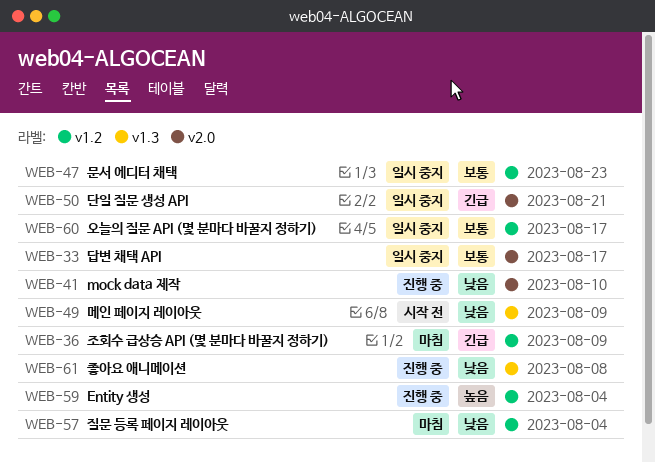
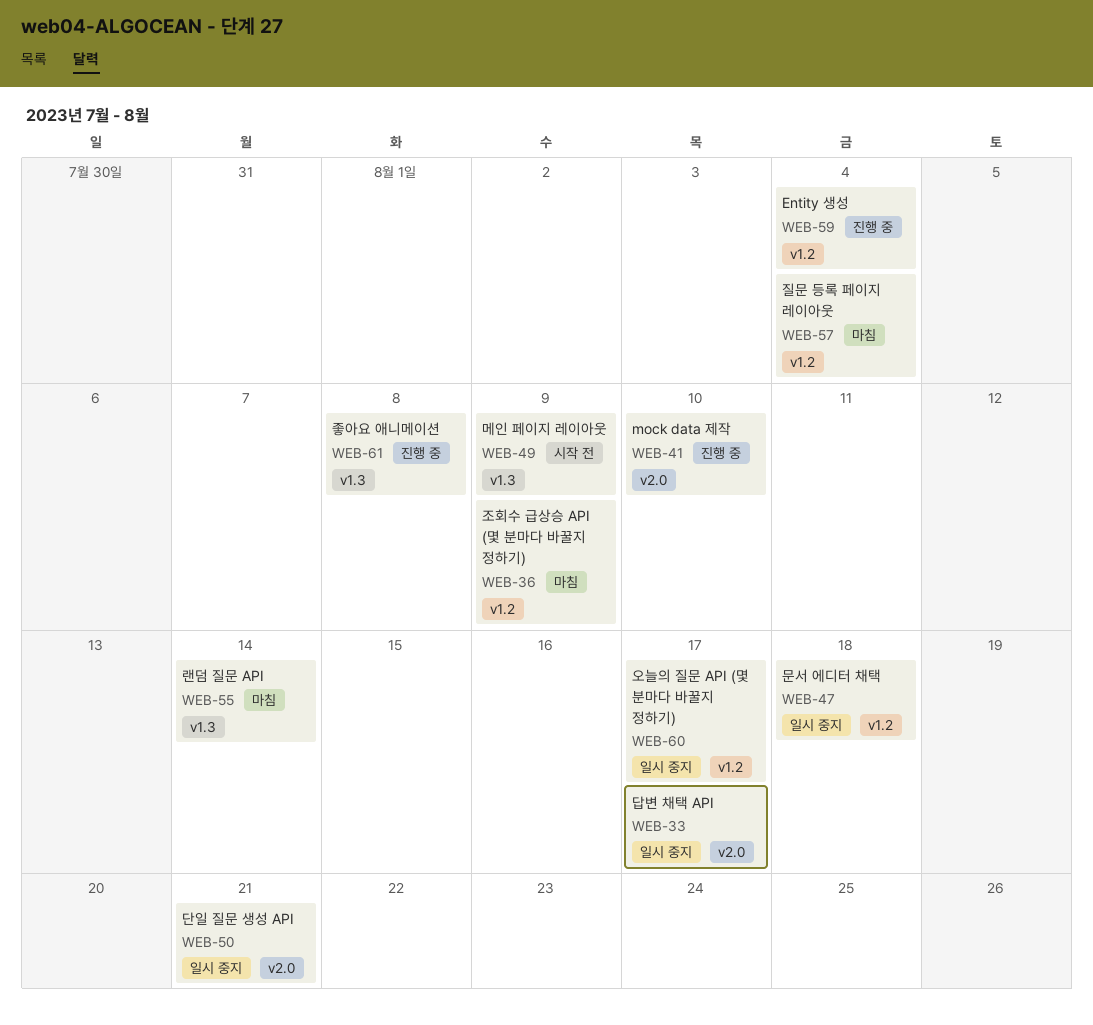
WEB-47, due: Aug 23 -> Aug 18
WEB-55: none -> present

